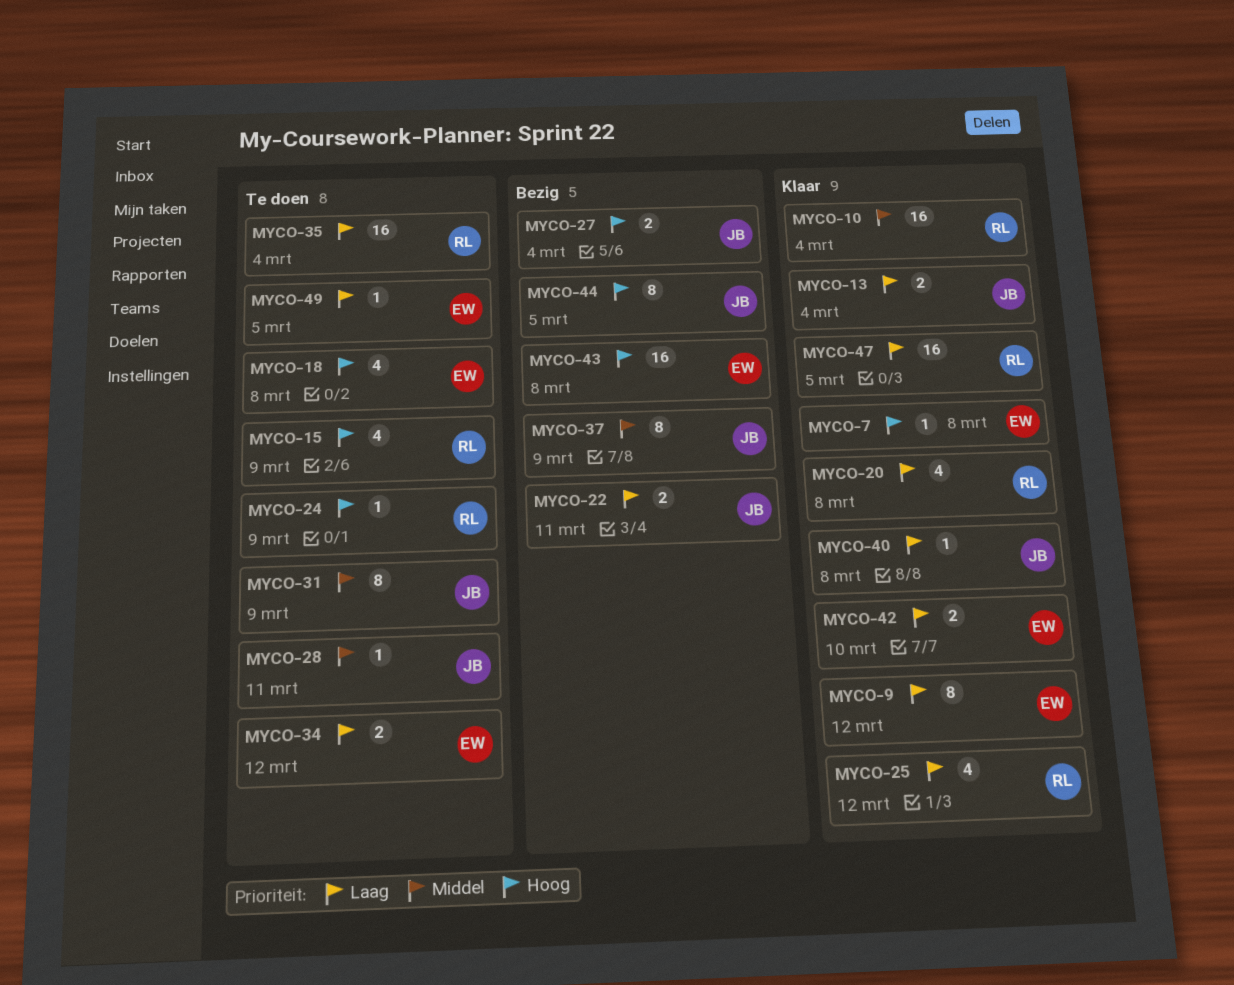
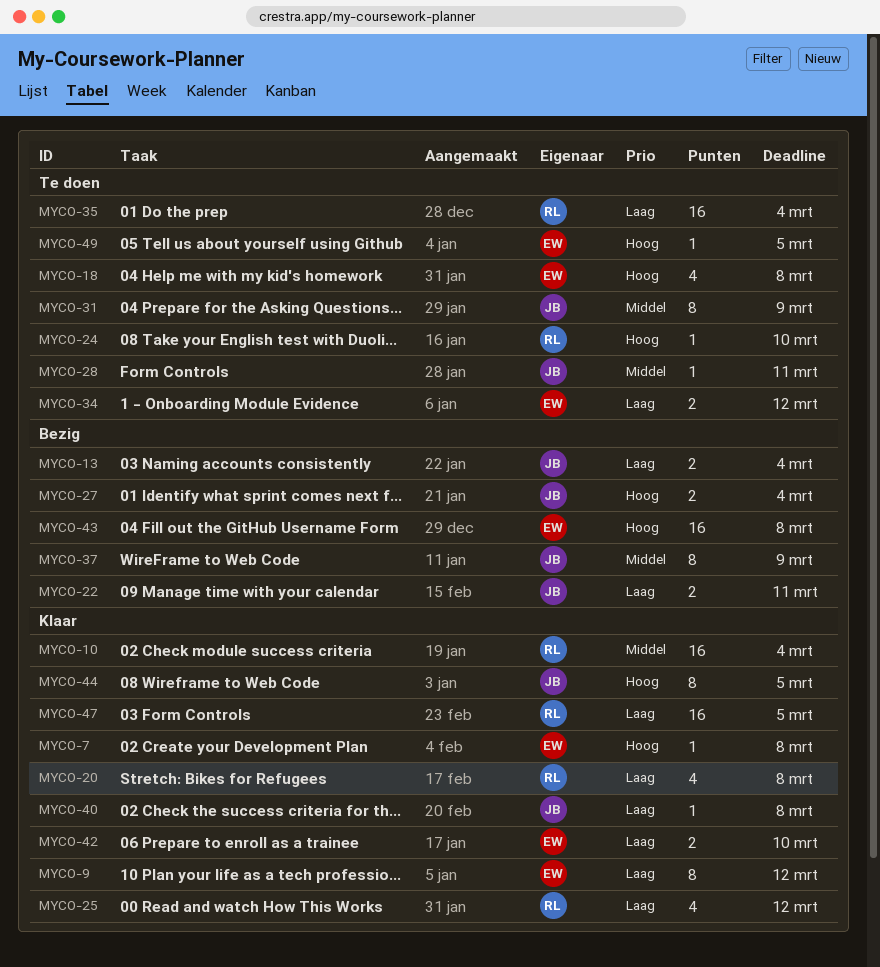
MYCO-13, status: Klaar -> Bezig
MYCO-15: present -> none
MYCO-24, due: Mar 9 -> Mar 10
MYCO-44, status: Bezig -> Klaar
MYCO-49, priority: Laag -> Hoog

